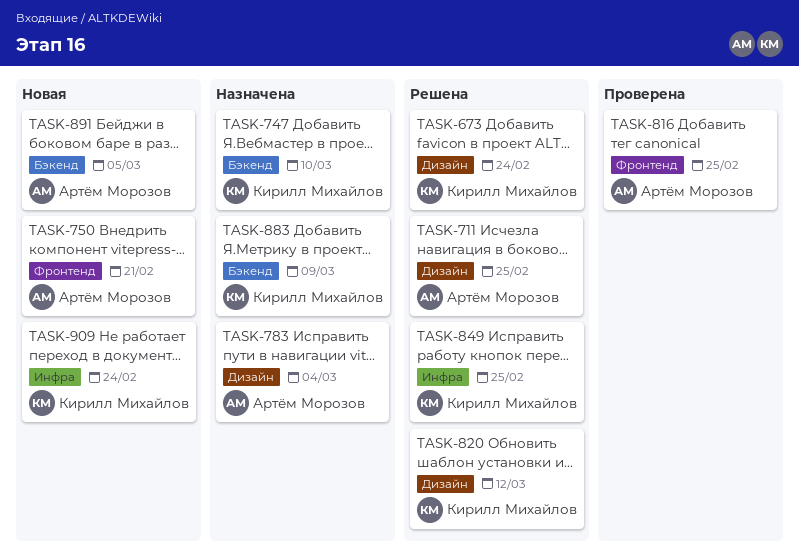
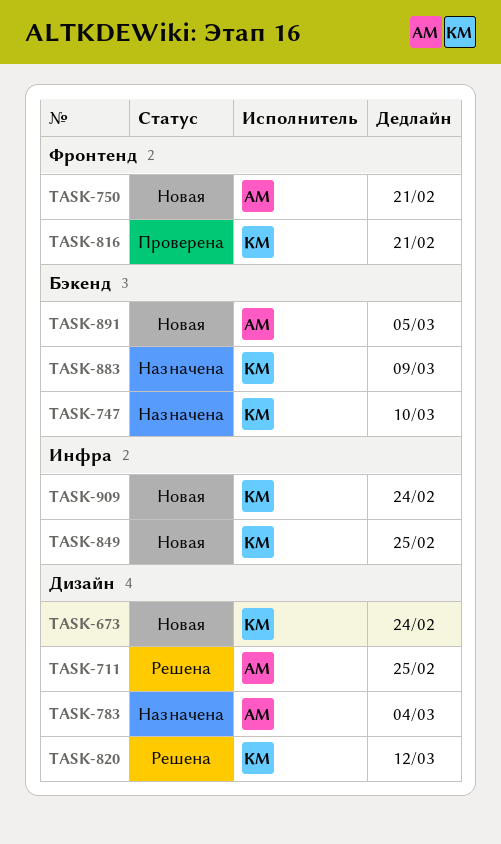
TASK-673, status: Решена -> Новая
TASK-816, owner: Артём Морозов -> Кирилл Михайлов
TASK-816, due: Feb 25 -> Feb 21
TASK-849, status: Решена -> Новая

